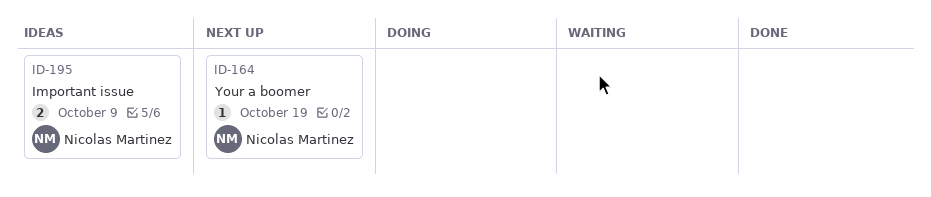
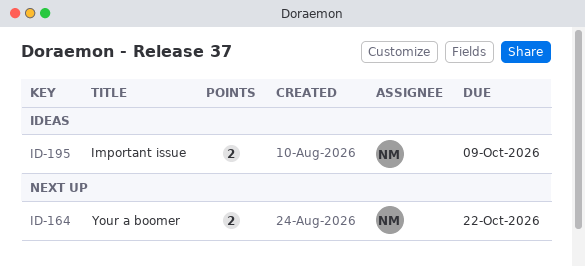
ID-164, estimate: 1 -> 2
ID-164, due: Oct 19 -> Oct 22

